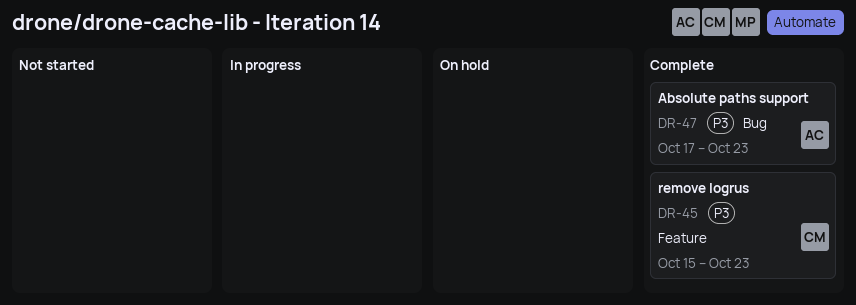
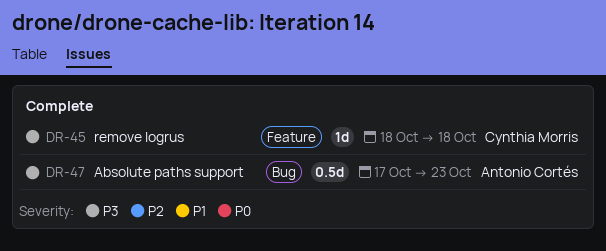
DR-45, start: Oct 15 -> Oct 18
DR-45, due: Oct 23 -> Oct 18

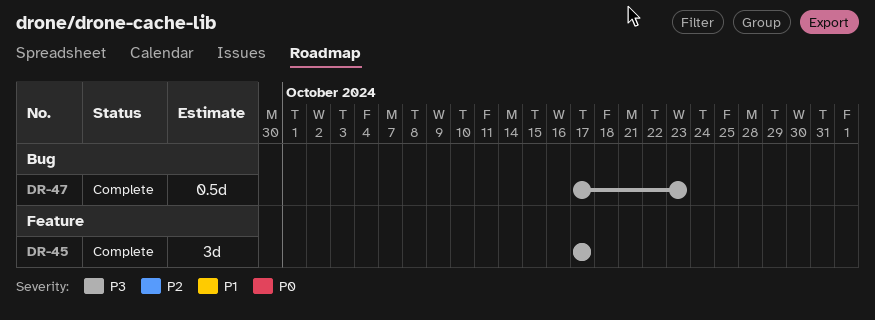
DR-45, estimate: 1d -> 3d
DR-45, start: Oct 18 -> Oct 17
DR-45, due: Oct 18 -> Oct 17

